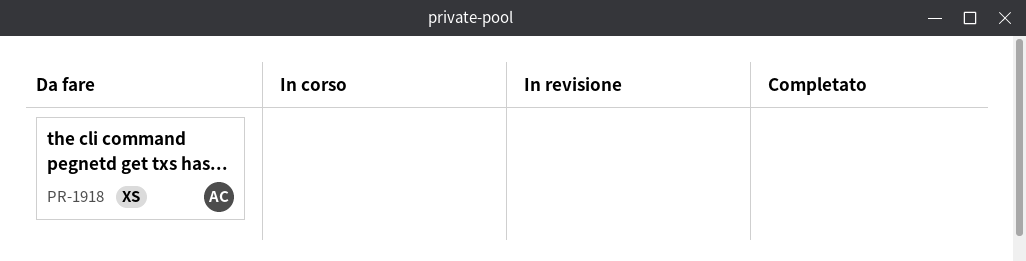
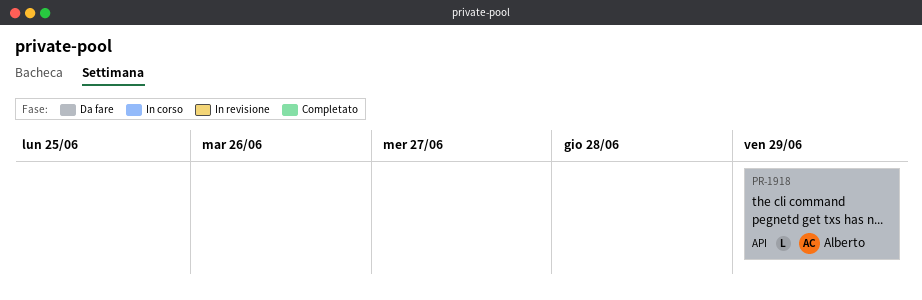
PR-1918, estimate: XS -> L

